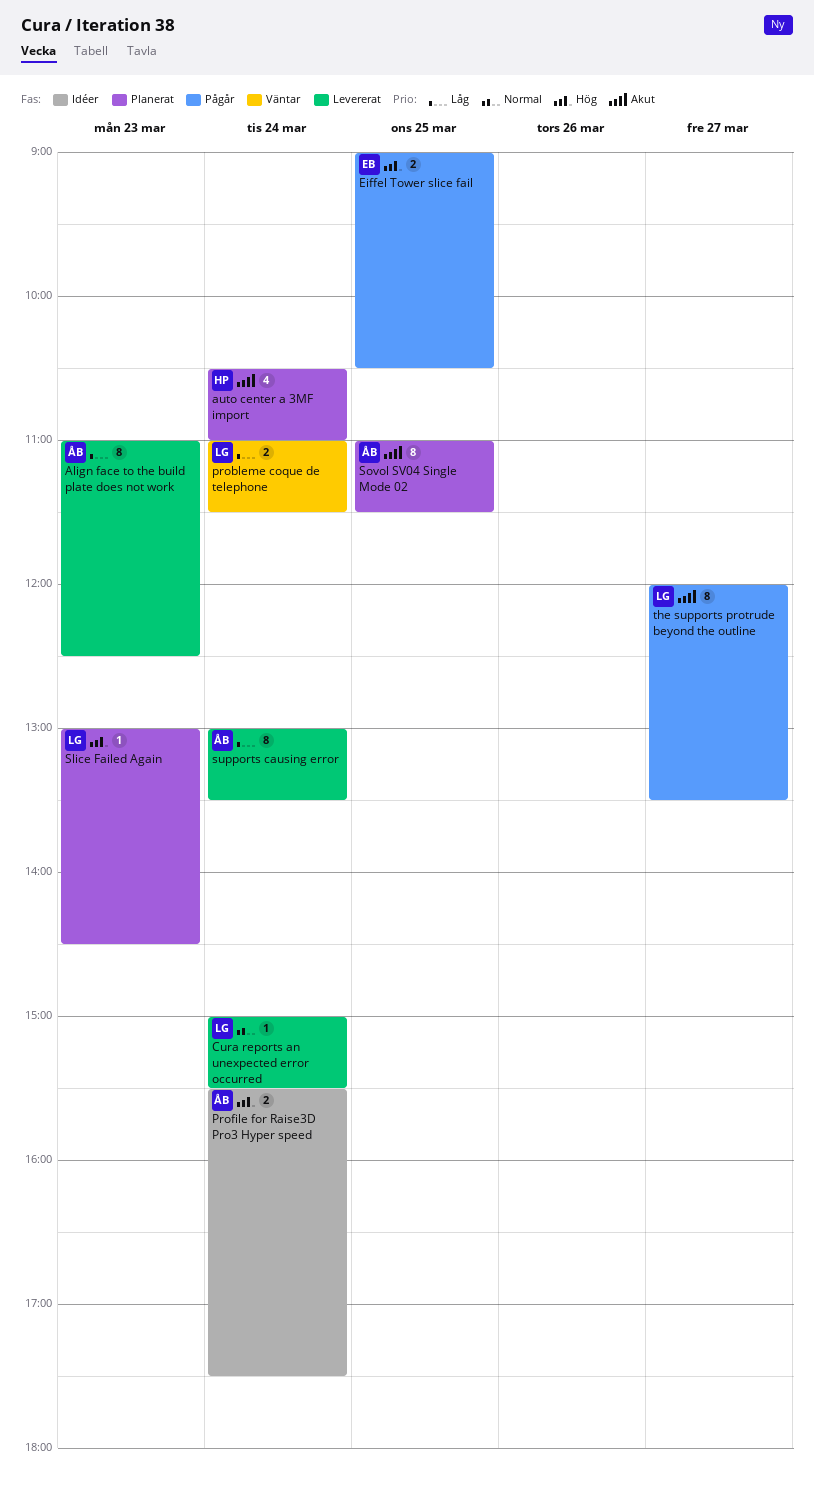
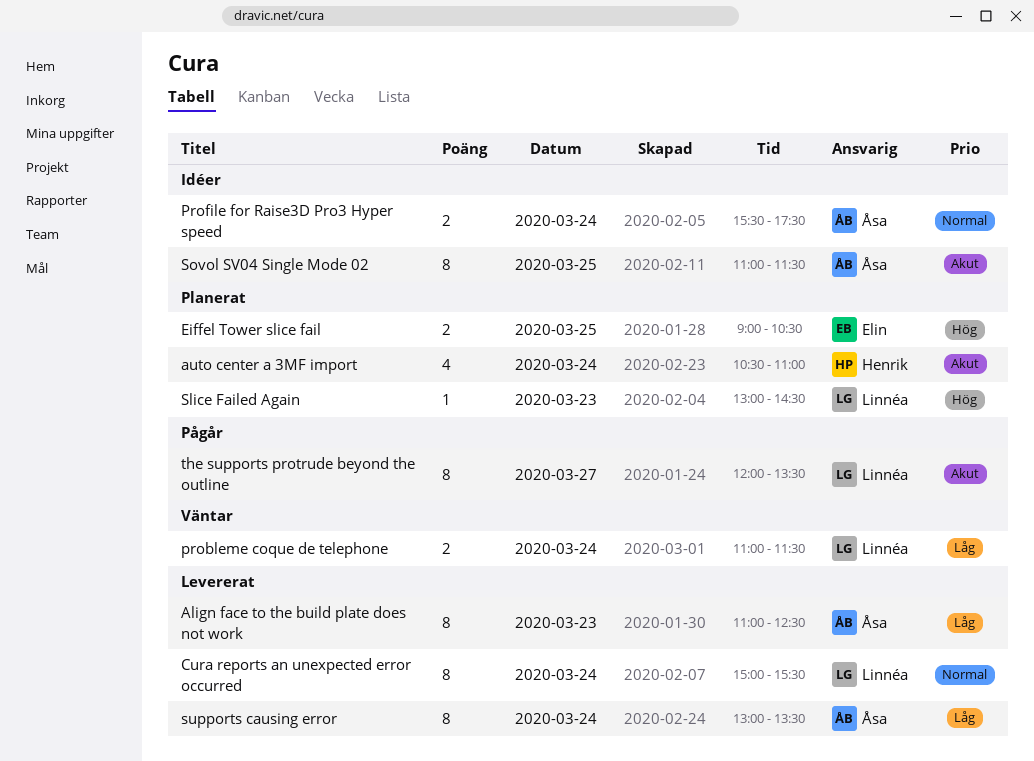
Cura reports an unexpected error occurred, estimate: 1 -> 8
Eiffel Tower slice fail, status: Pågår -> Planerat
Profile for Raise3D Pro3 Hyper speed, priority: Hög -> Normal
Sovol SV04 Single Mode 02, status: Planerat -> Idéer

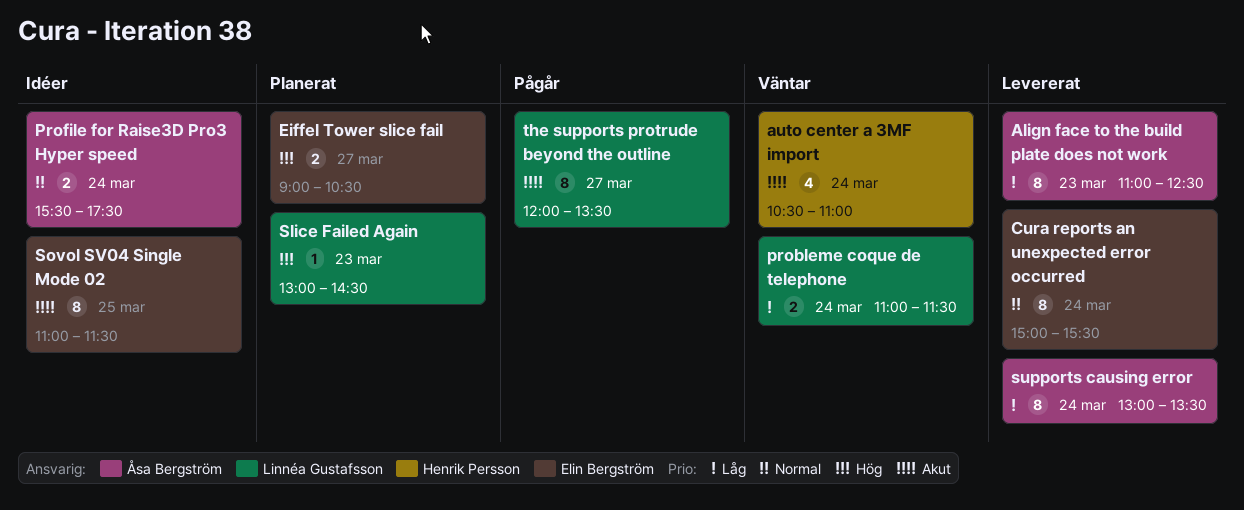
auto center a 3MF import, status: Planerat -> Väntar
Cura reports an unexpected error occurred, owner: Linnéa Gustafsson -> Elin Bergström
Eiffel Tower slice fail, day: Mar 25 -> Mar 27
Sovol SV04 Single Mode 02, owner: Åsa Bergström -> Elin Bergström

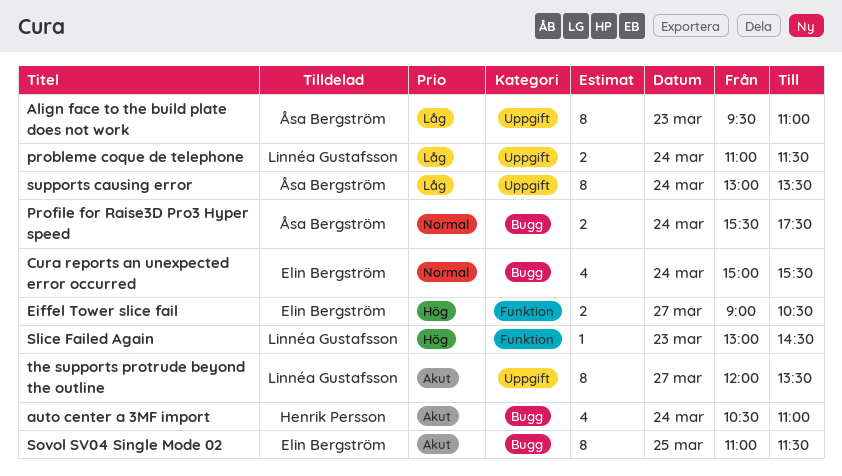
Align face to the build plate does not work, begins: 11:00 -> 09:30
Align face to the build plate does not work, ends: 12:30 -> 11:00
Cura reports an unexpected error occurred, estimate: 8 -> 4

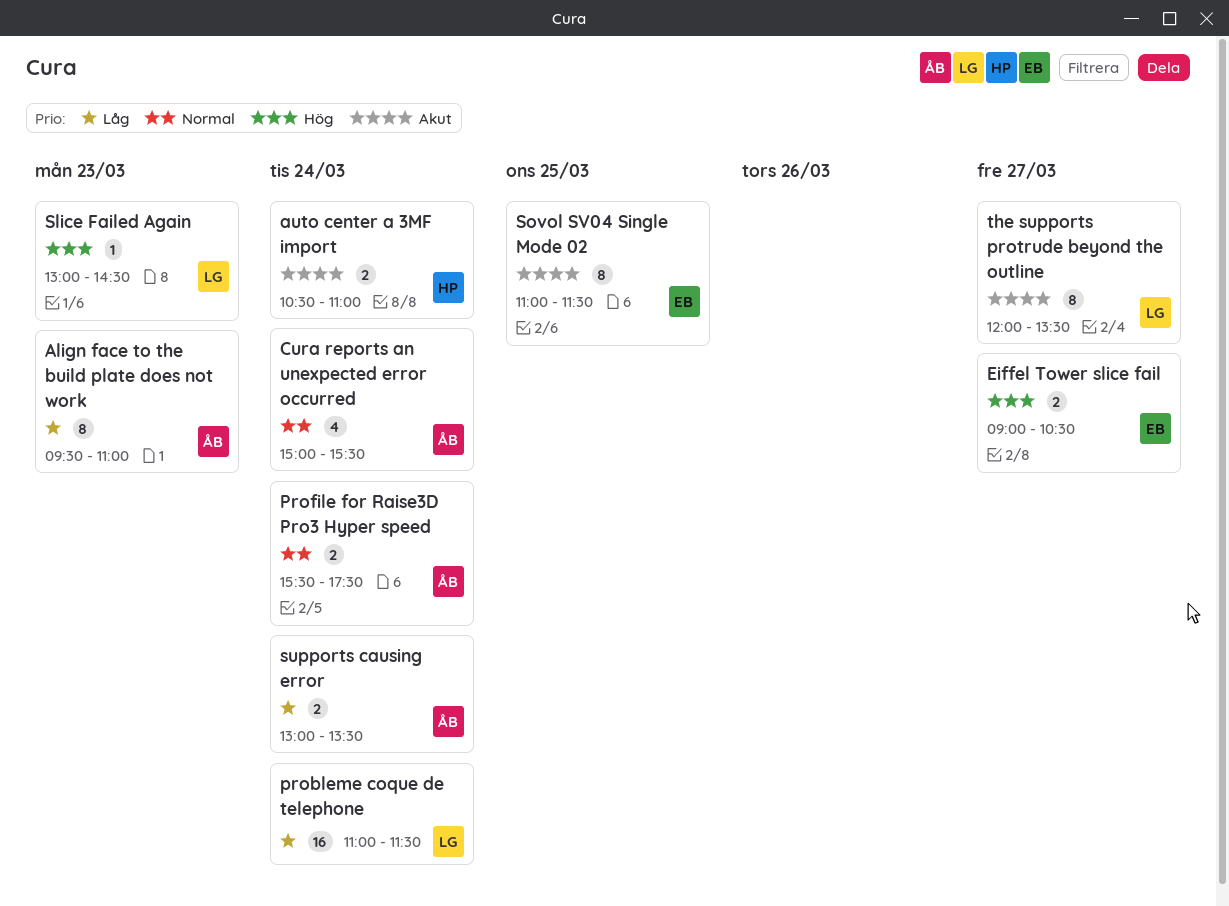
auto center a 3MF import, estimate: 4 -> 2
Cura reports an unexpected error occurred, owner: Elin Bergström -> Åsa Bergström
probleme coque de telephone, estimate: 2 -> 16
supports causing error, estimate: 8 -> 2

